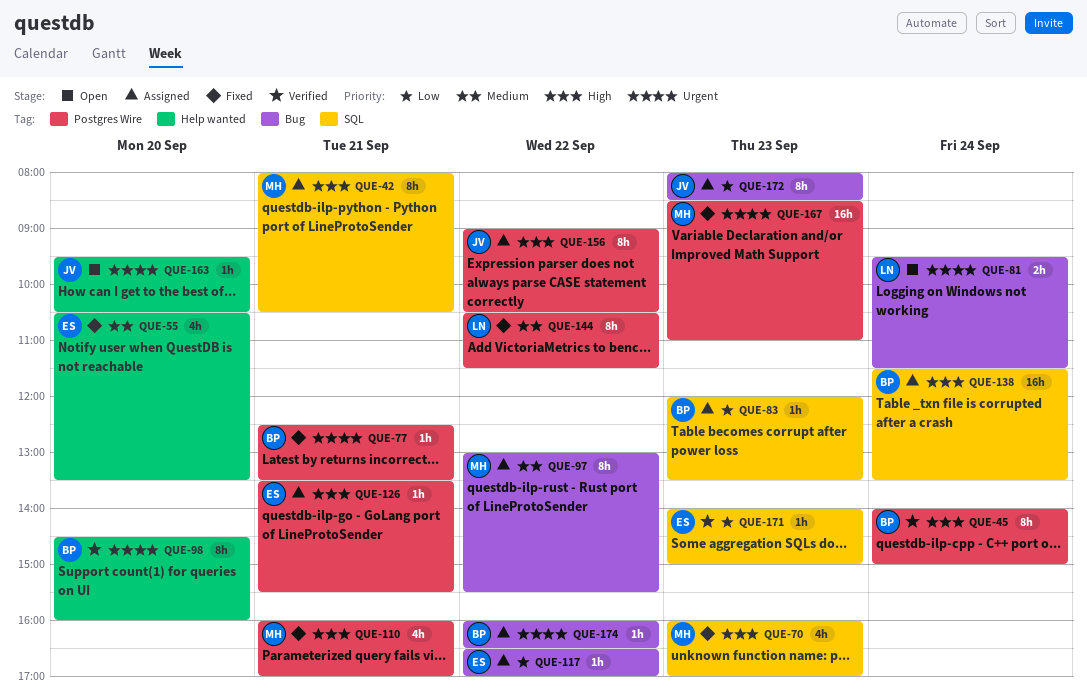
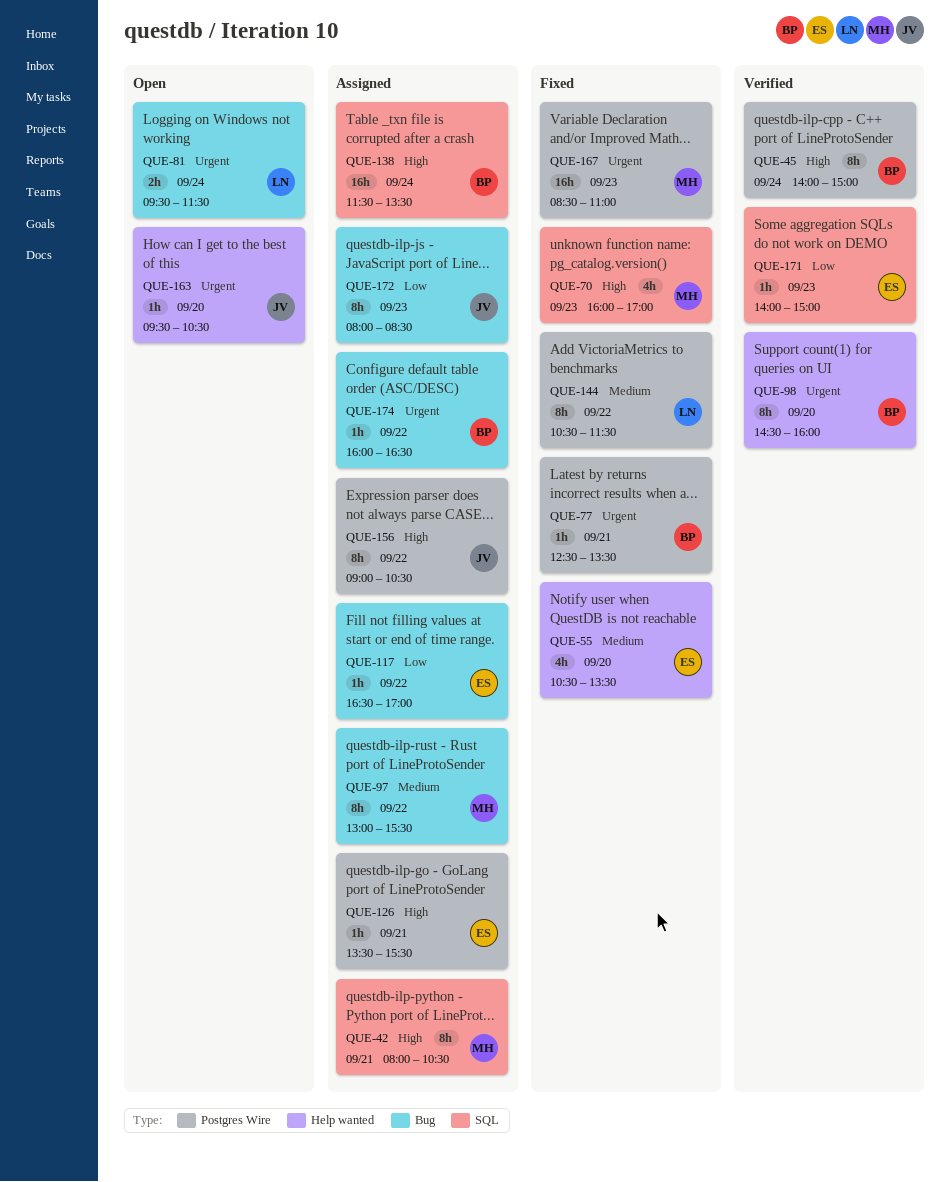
QUE-83: present -> none
QUE-110: present -> none

